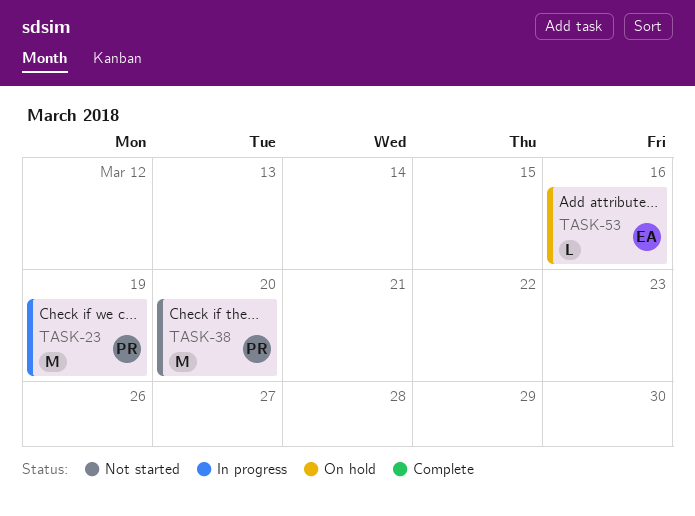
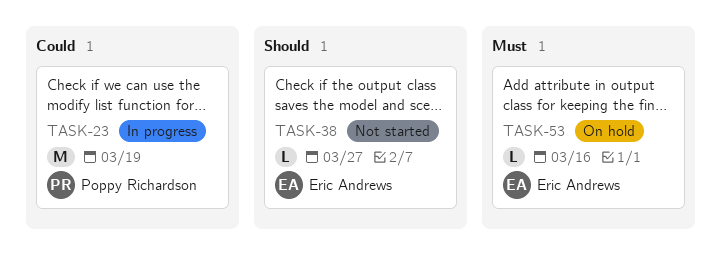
TASK-38, owner: Poppy Richardson -> Eric Andrews
TASK-38, estimate: M -> L
TASK-38, due: Mar 20 -> Mar 27

